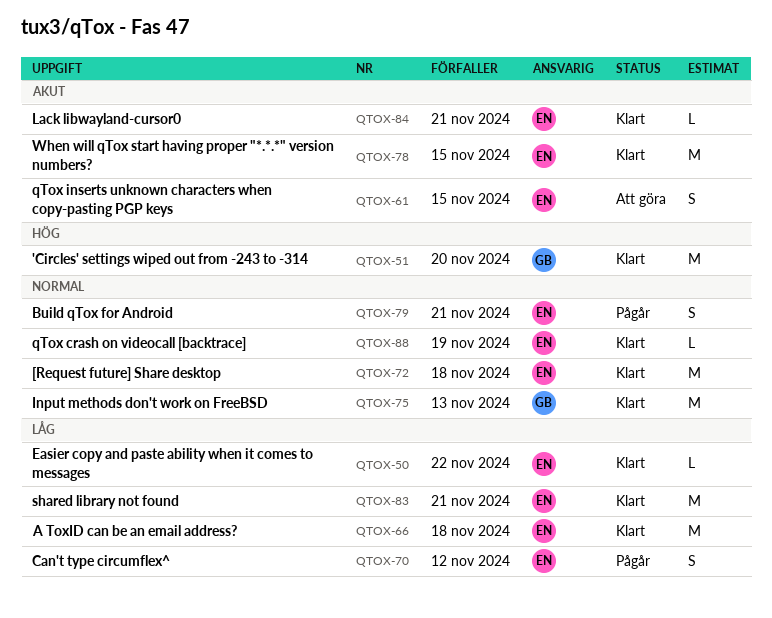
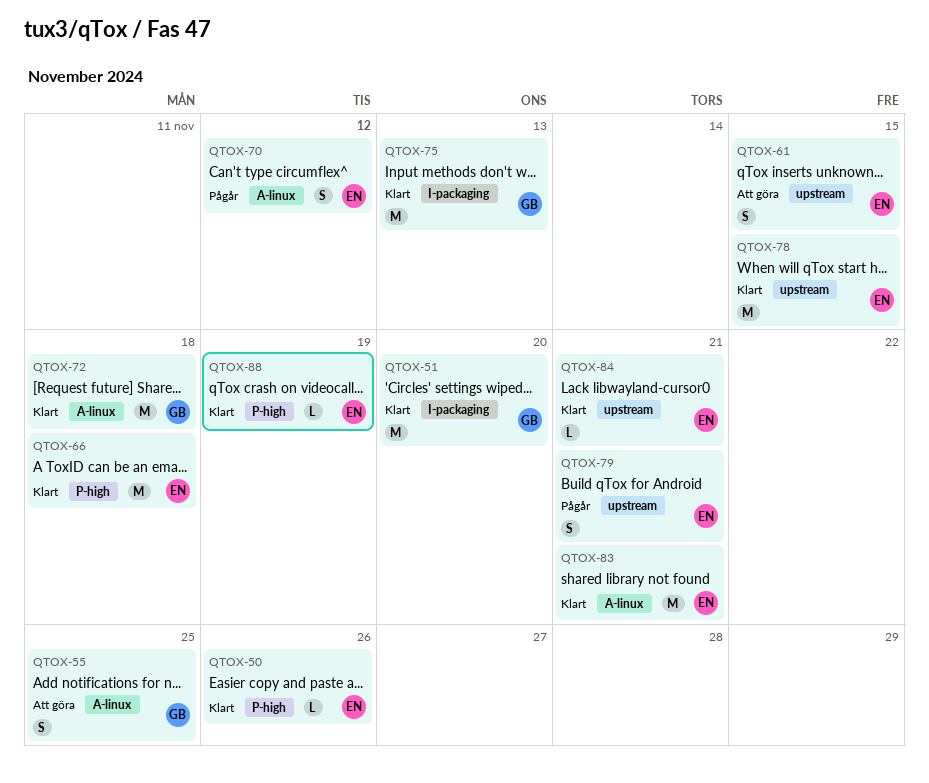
QTOX-50, due: Nov 22 -> Nov 26
QTOX-55: none -> present
QTOX-72, owner: EN -> GB

